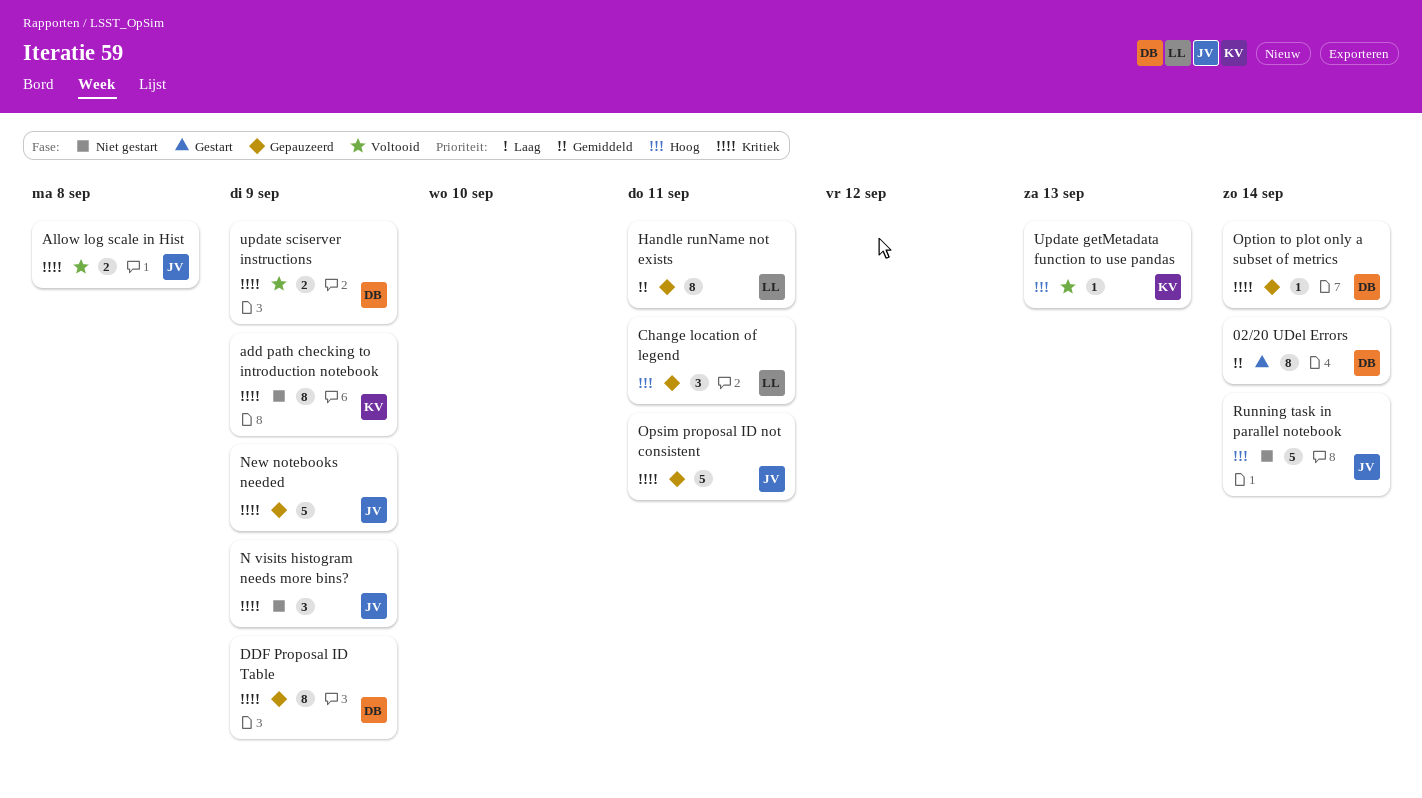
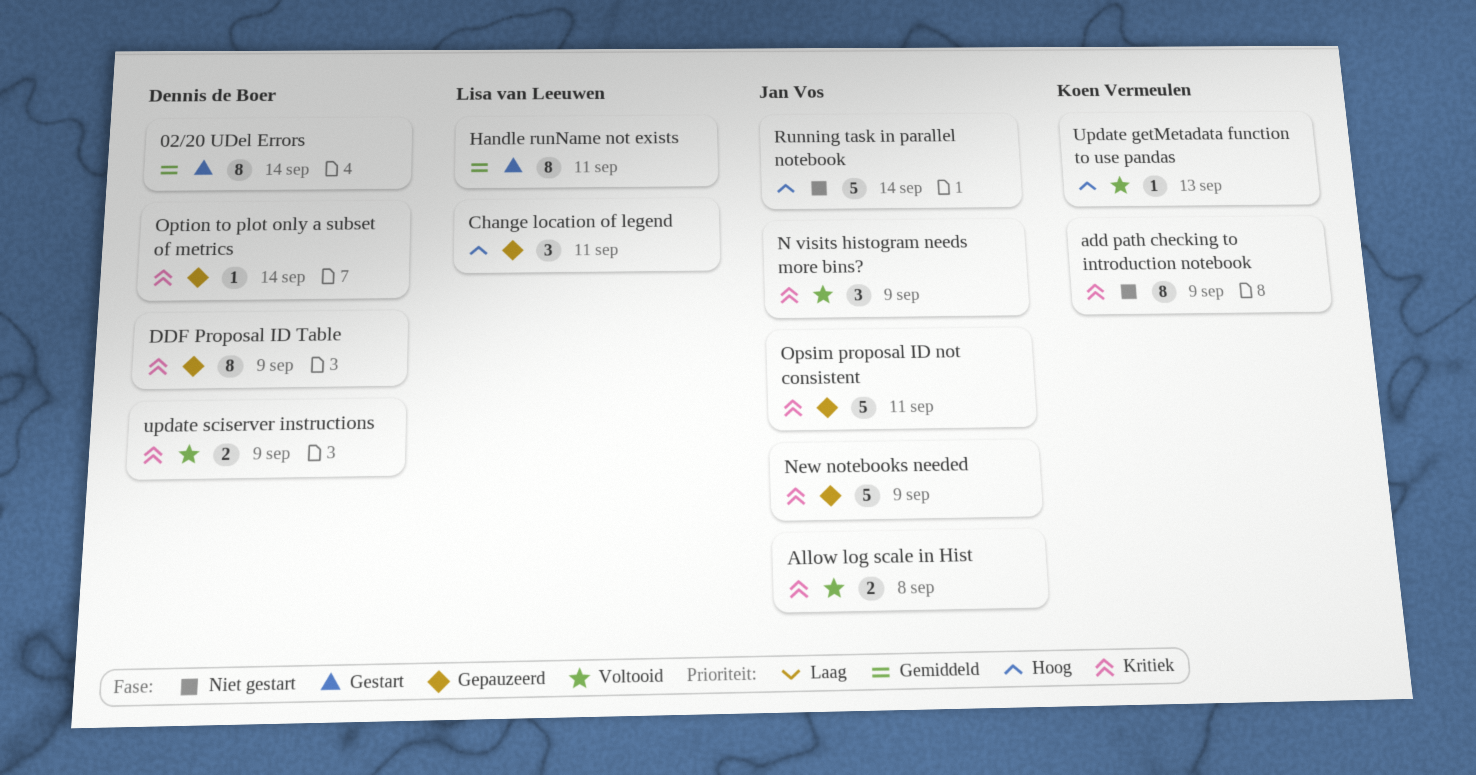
Handle runName not exists, status: Gepauzeerd -> Gestart
N visits histogram needs more bins?, status: Niet gestart -> Voltooid

